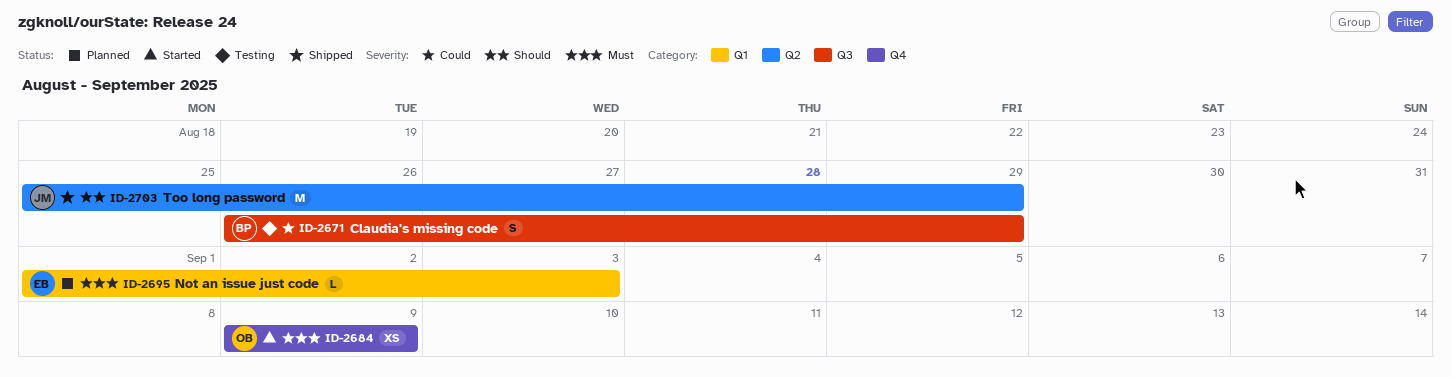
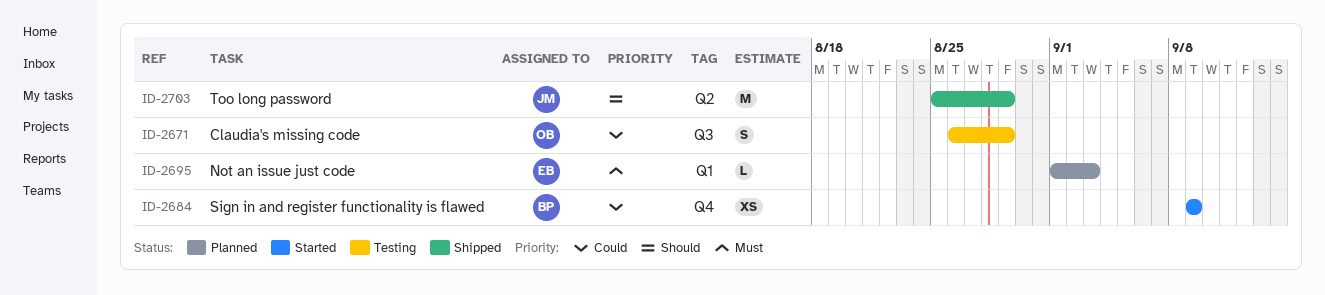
ID-2671, owner: BP -> OB
ID-2684, owner: OB -> BP
ID-2684, priority: Must -> Could

